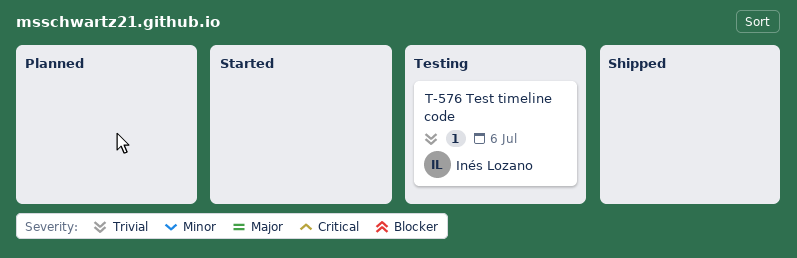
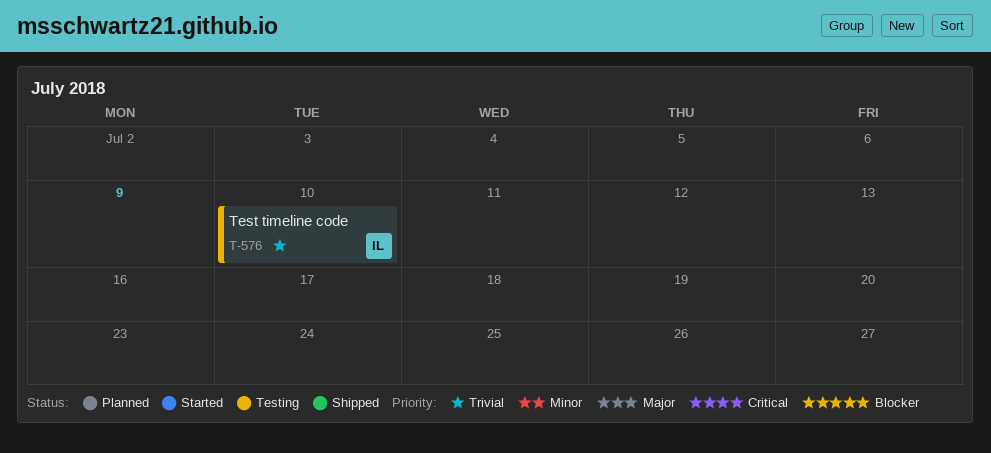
T-576, due: Jul 6 -> Jul 10

